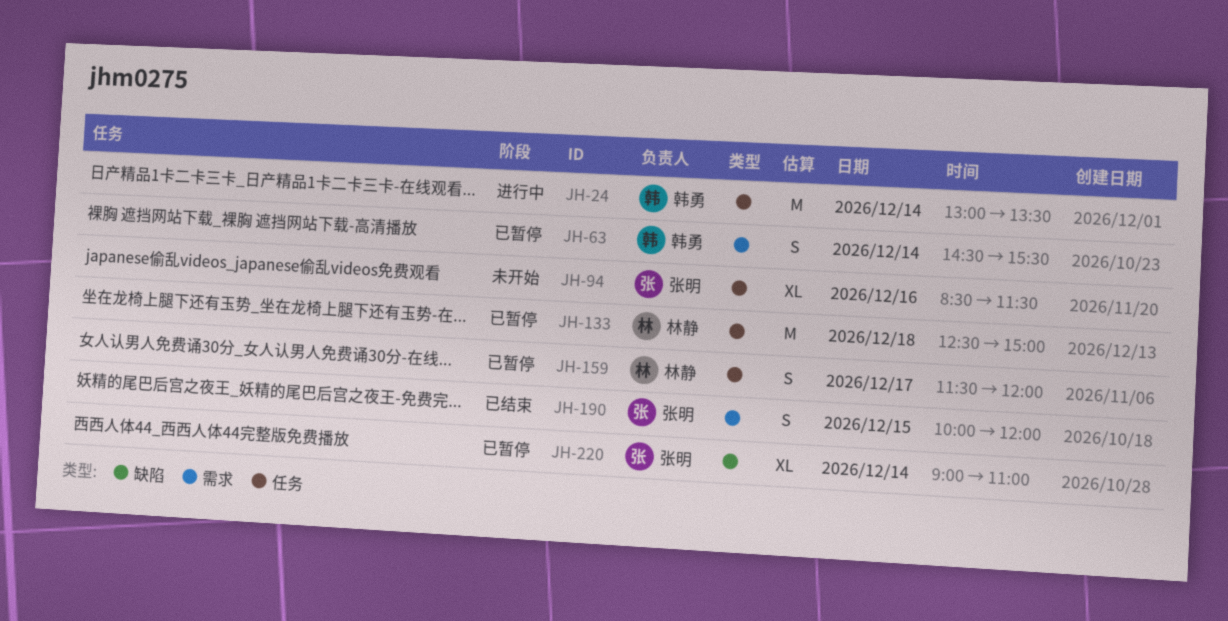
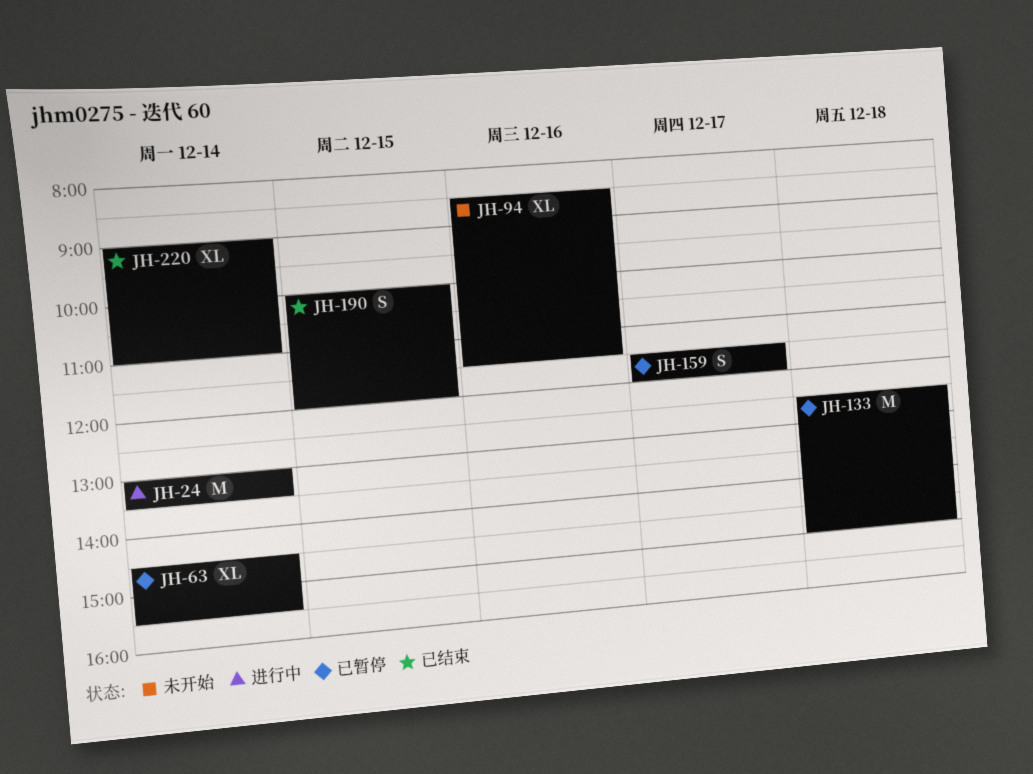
JH-63, estimate: S -> XL
JH-220, status: 已暂停 -> 已结束

